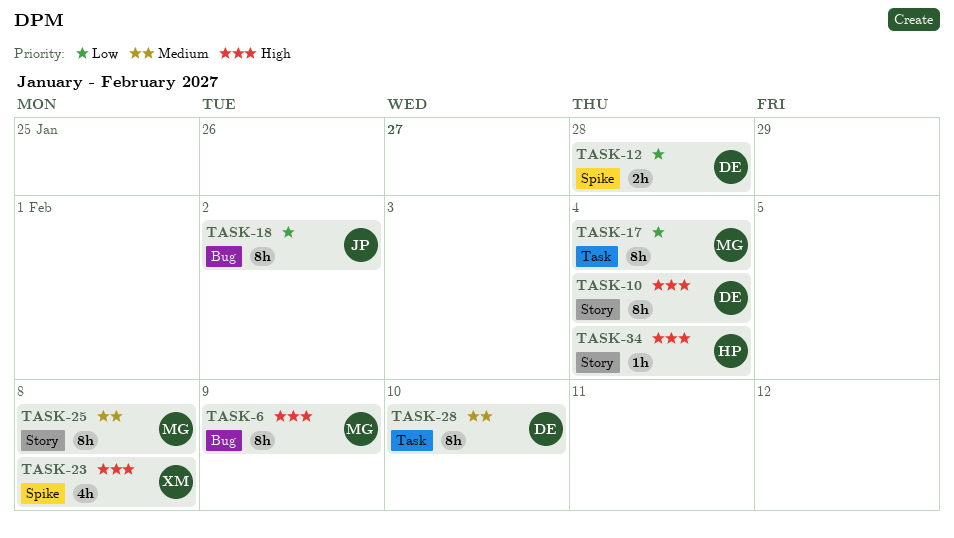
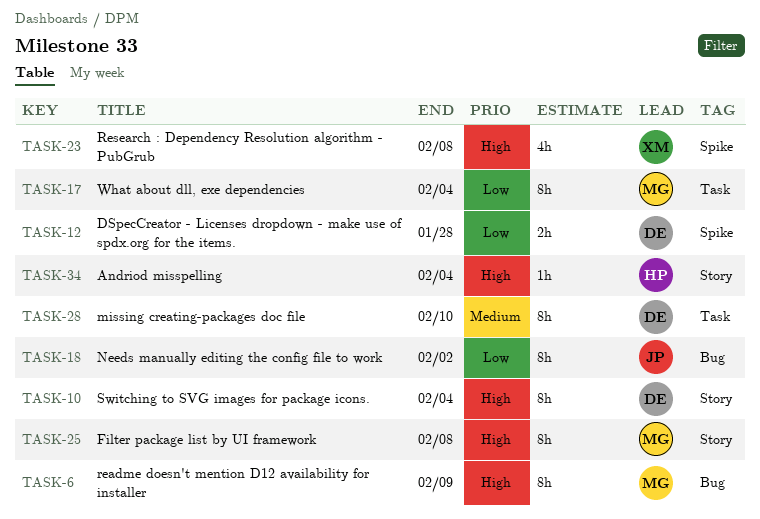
TASK-25, priority: Medium -> High

